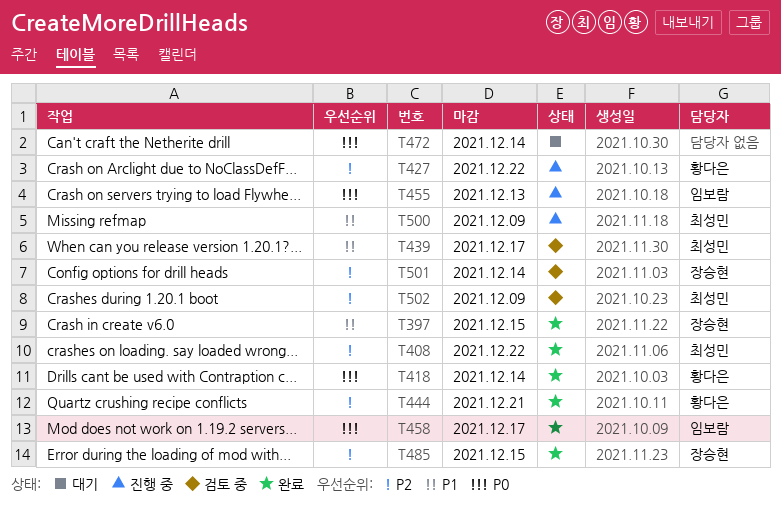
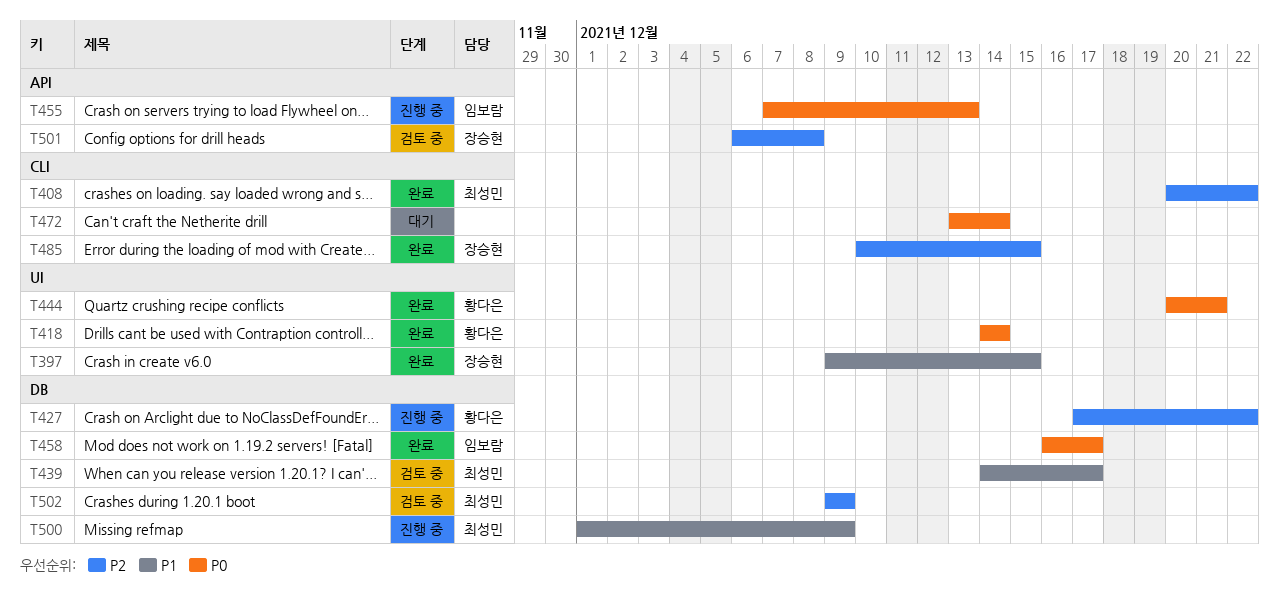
T444, priority: P2 -> P0
T501, due: Dec 14 -> Dec 8

